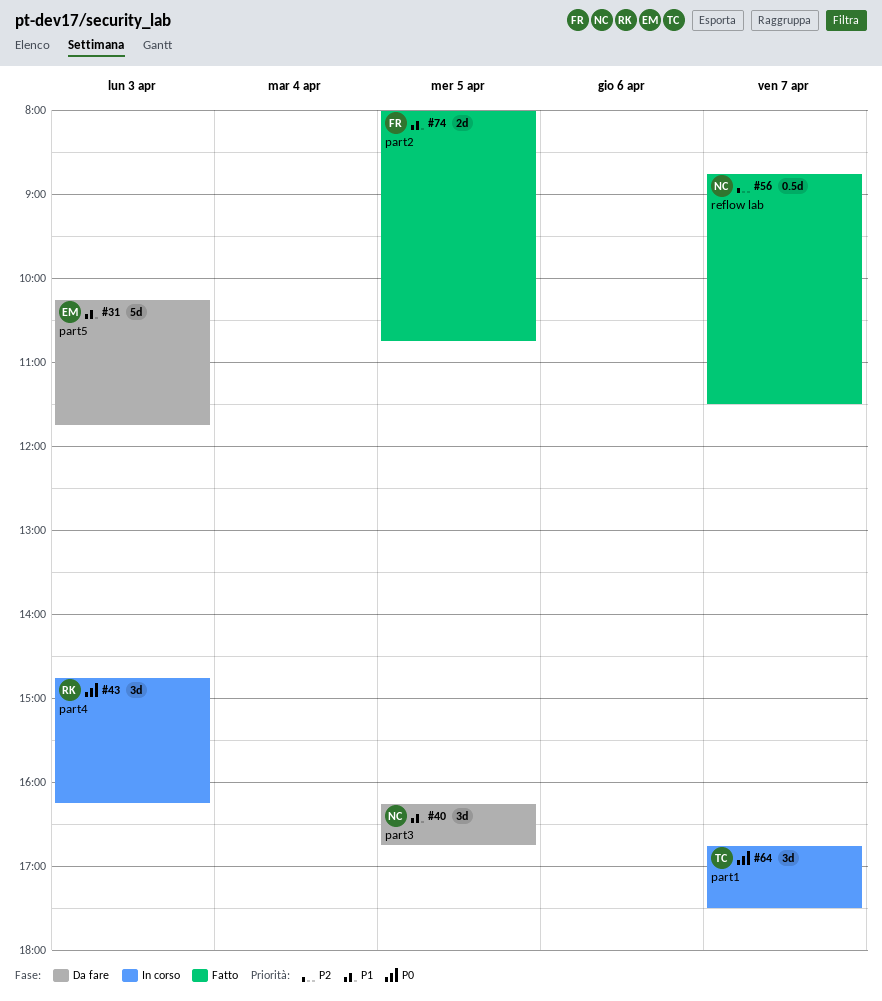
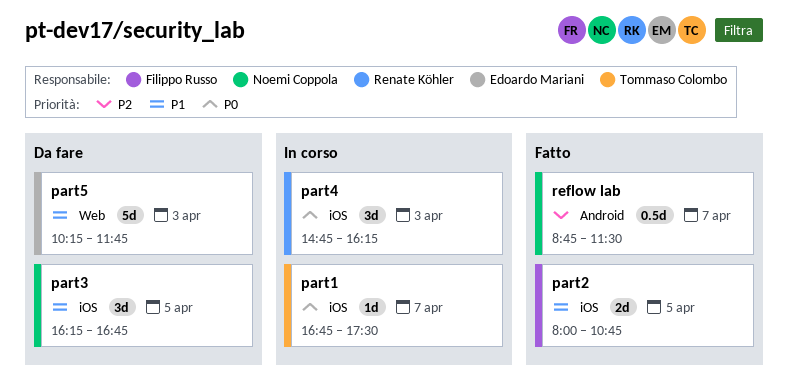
part1, estimate: 3d -> 1d

